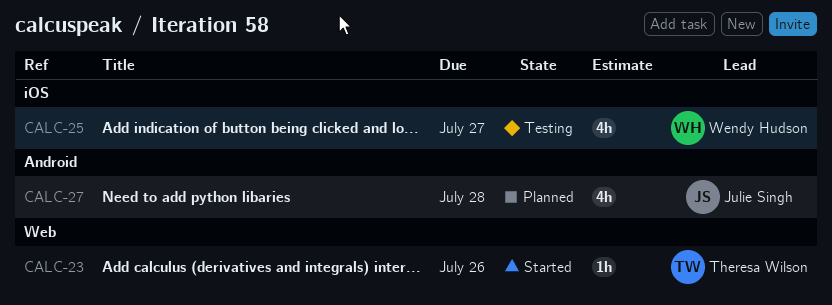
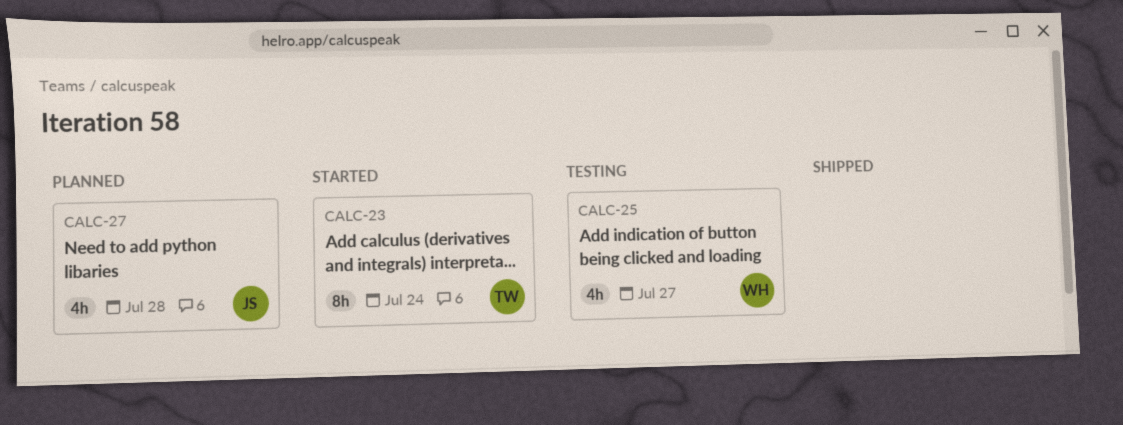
CALC-23, estimate: 1h -> 8h
CALC-23, due: Jul 26 -> Jul 24

